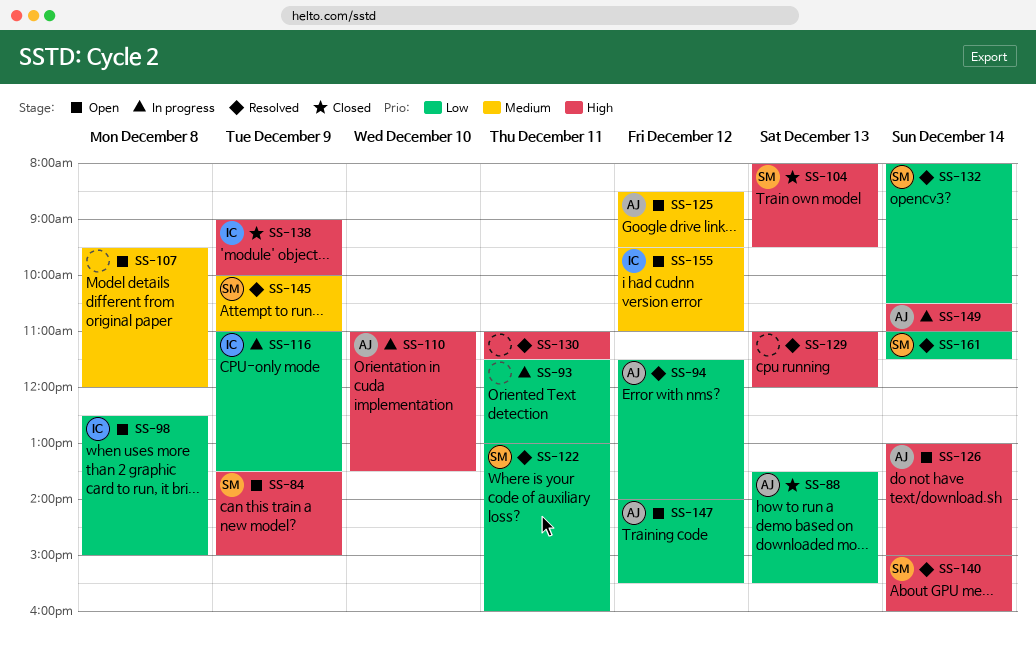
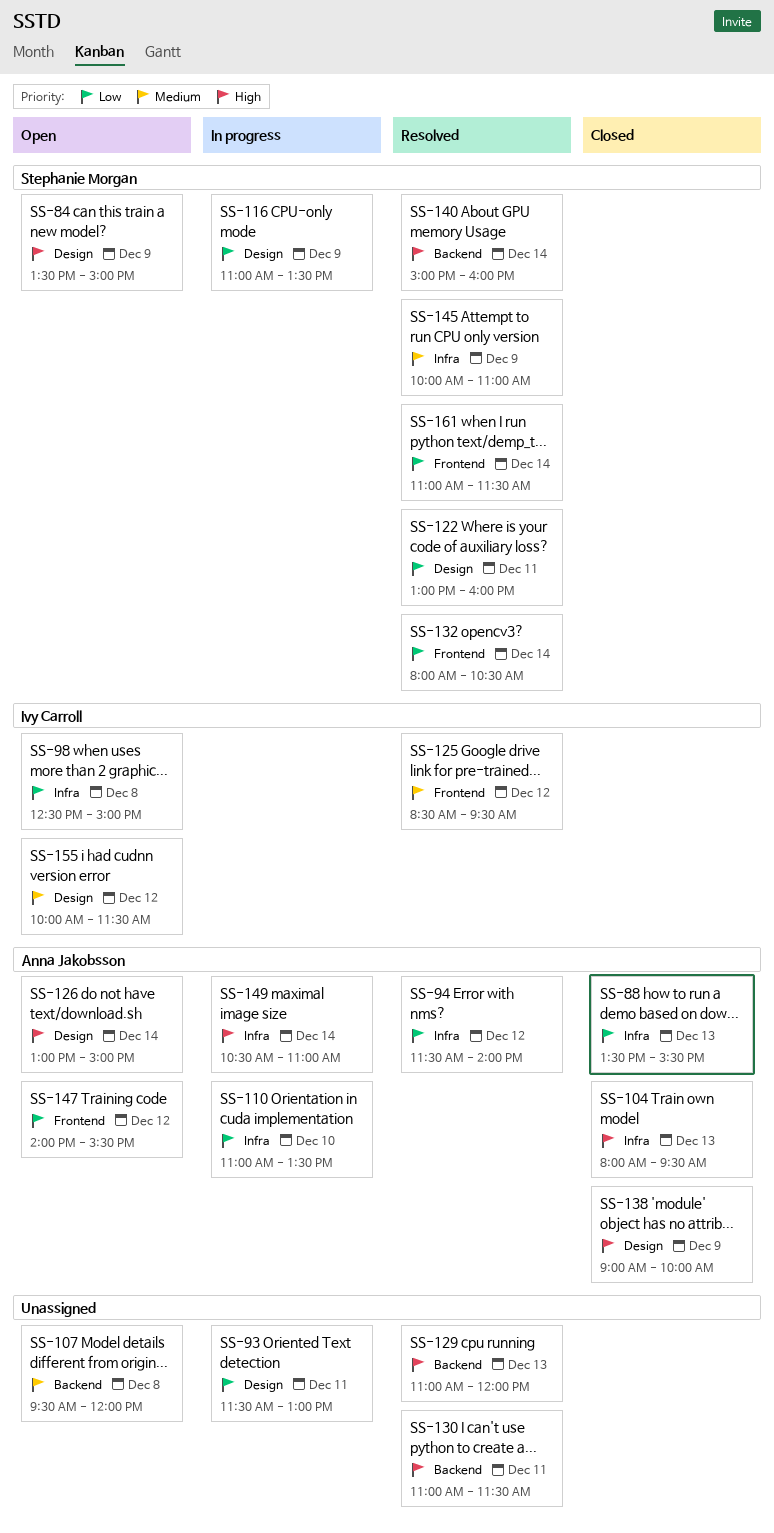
SS-104, owner: Stephanie Morgan -> Anna Jakobsson
SS-110, priority: High -> Low
SS-116, owner: Ivy Carroll -> Stephanie Morgan
SS-125, status: Open -> Resolved
SS-125, owner: Anna Jakobsson -> Ivy Carroll
SS-138, owner: Ivy Carroll -> Anna Jakobsson
SS-155, begins: 09:30 -> 10:00
SS-155, ends: 11:00 -> 11:30

